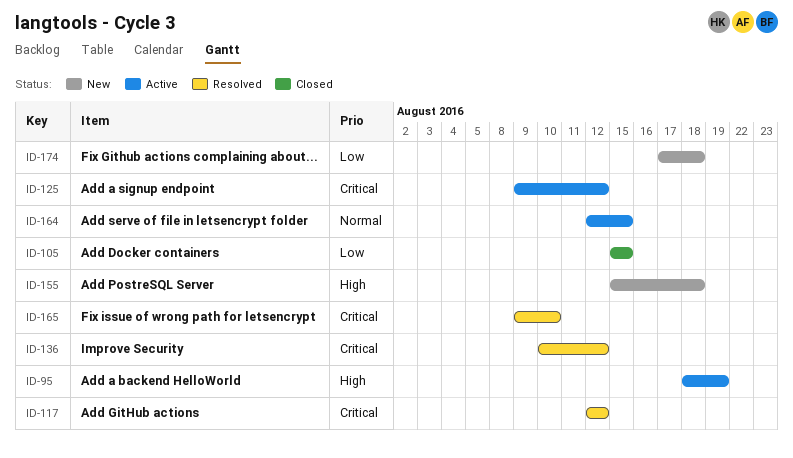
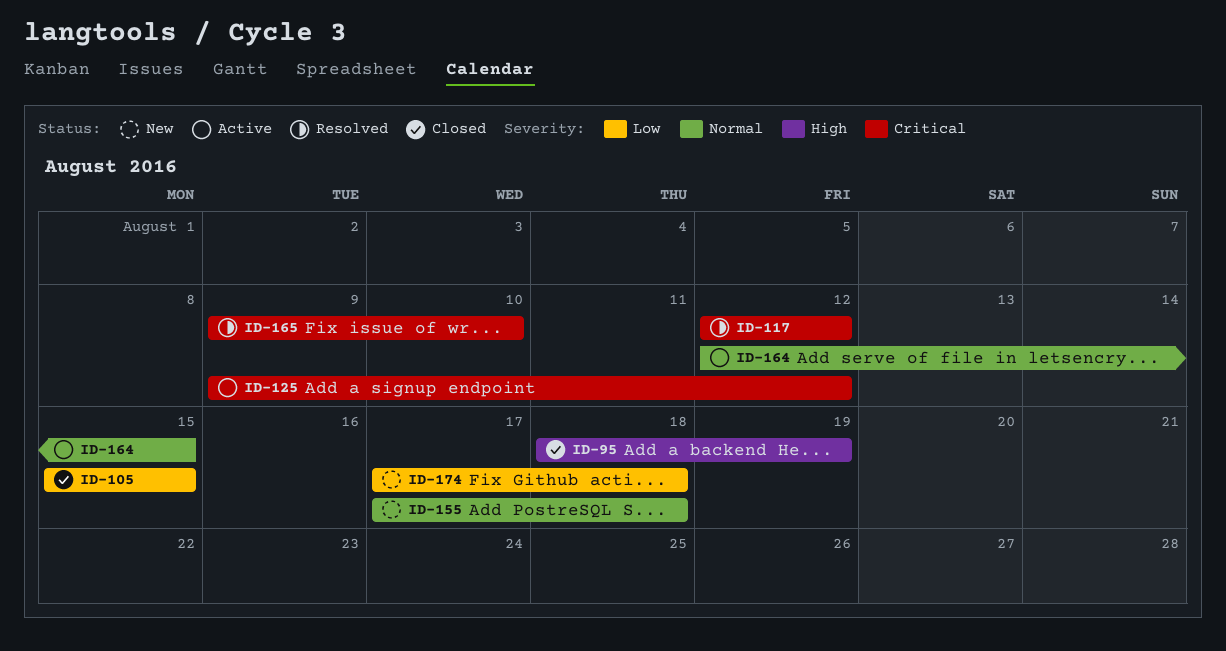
ID-95, status: Active -> Closed
ID-136: present -> none
ID-155, priority: High -> Normal
ID-155, start: Aug 15 -> Aug 17

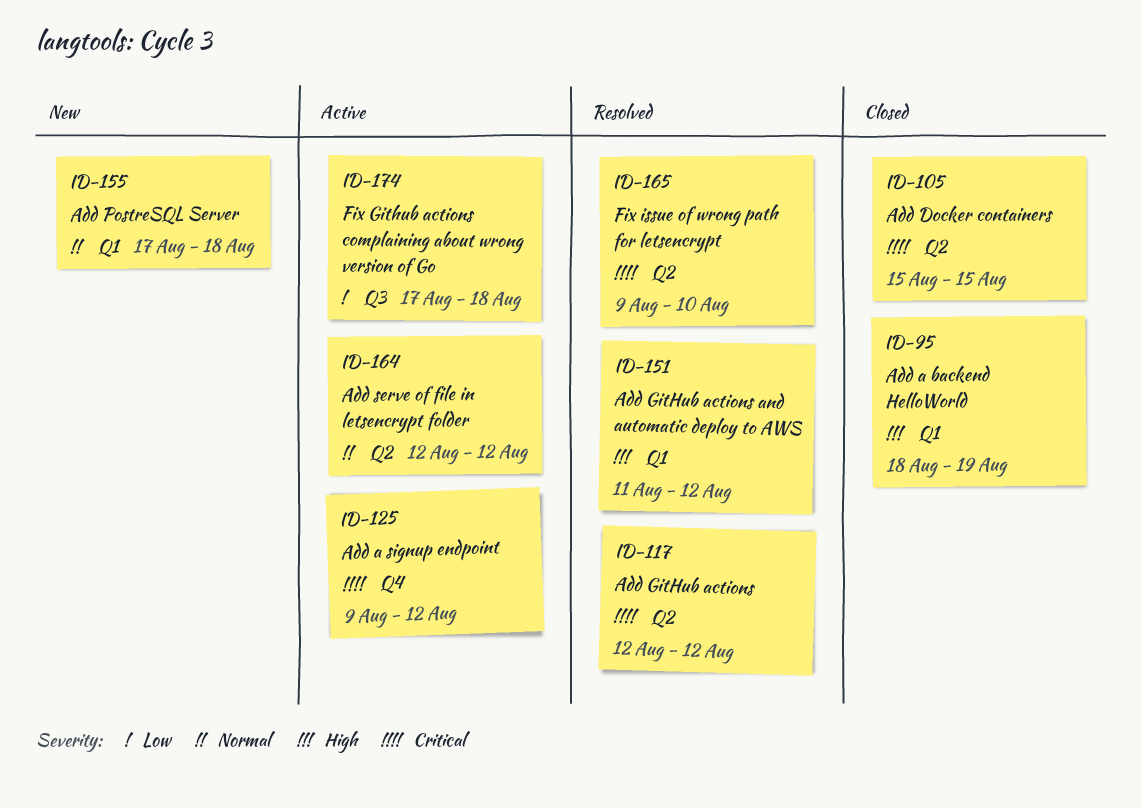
ID-105, priority: Low -> Critical
ID-151: none -> present
ID-164, due: Aug 15 -> Aug 12
ID-174, status: New -> Active

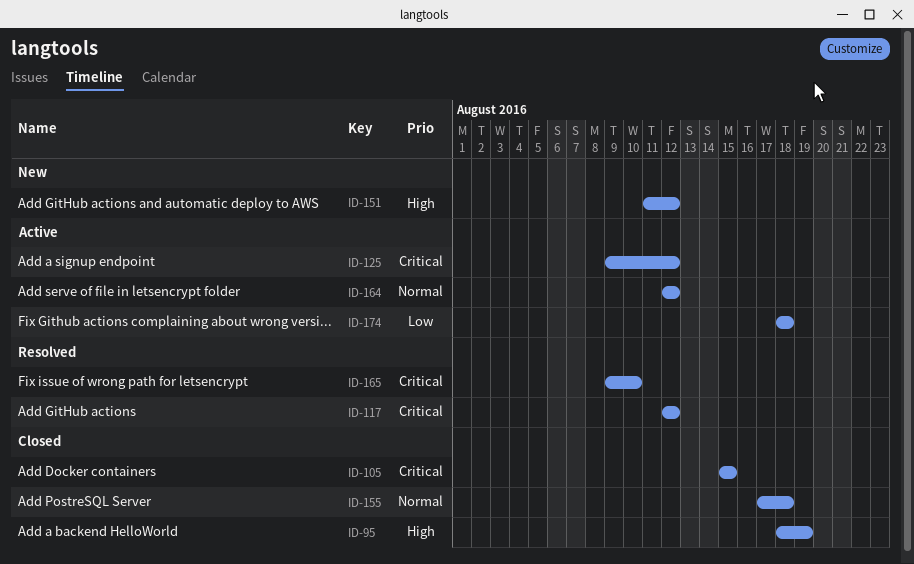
ID-151, status: Resolved -> New
ID-155, status: New -> Closed
ID-174, start: Aug 17 -> Aug 18

